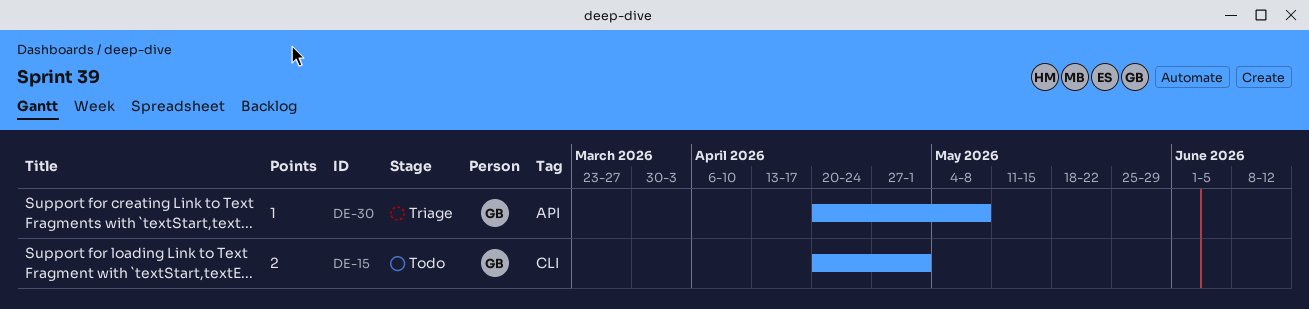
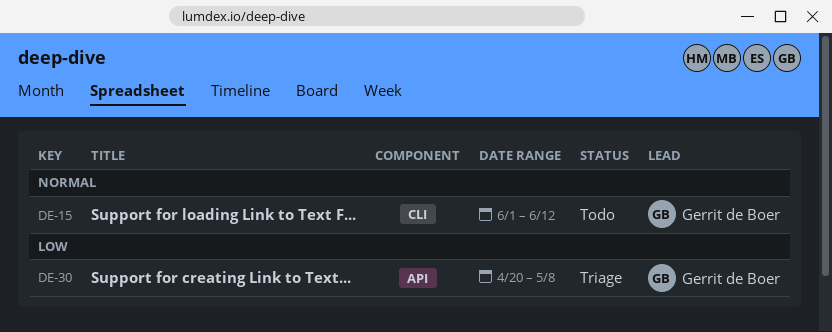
DE-15, start: Apr 20 -> Jun 1
DE-15, due: May 1 -> Jun 12

